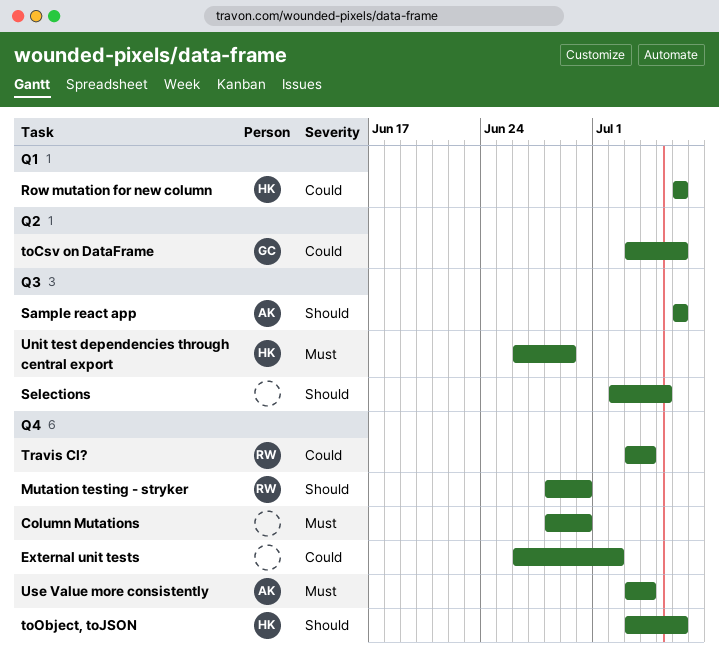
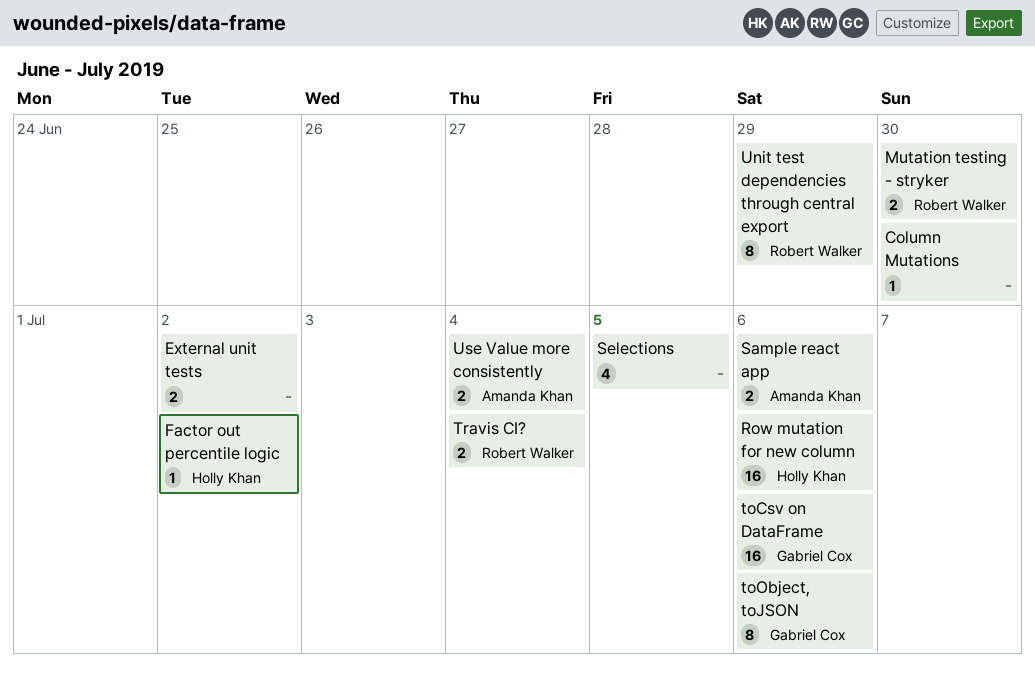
Factor out percentile logic: none -> present
toObject, toJSON, owner: Holly Khan -> Gabriel Cox
Unit test dependencies through central export, owner: Holly Khan -> Robert Walker

